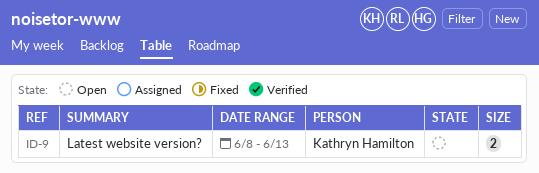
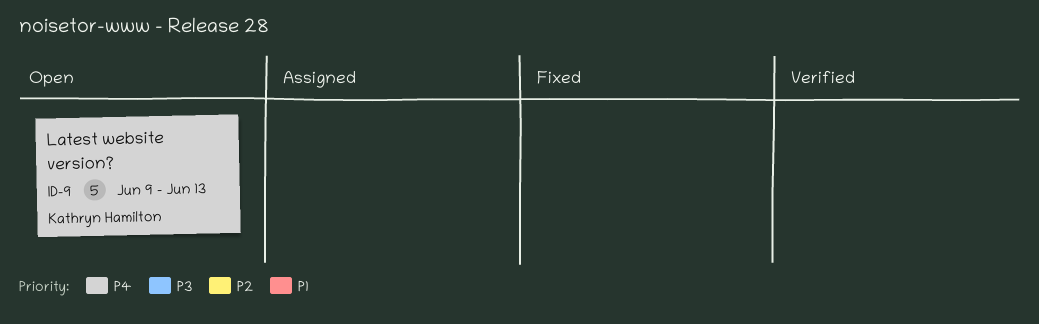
ID-9, estimate: 2 -> 5
ID-9, start: Jun 8 -> Jun 9

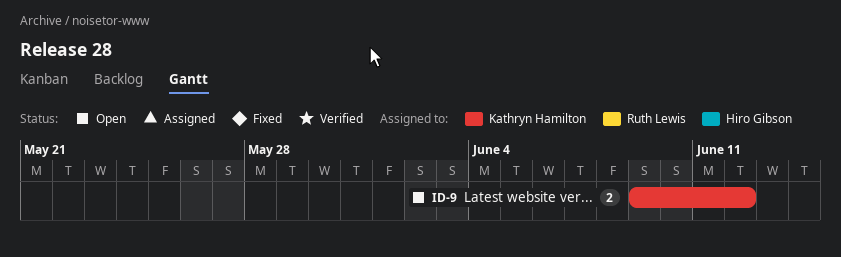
ID-9, estimate: 5 -> 2
ID-9, due: Jun 13 -> Jun 12

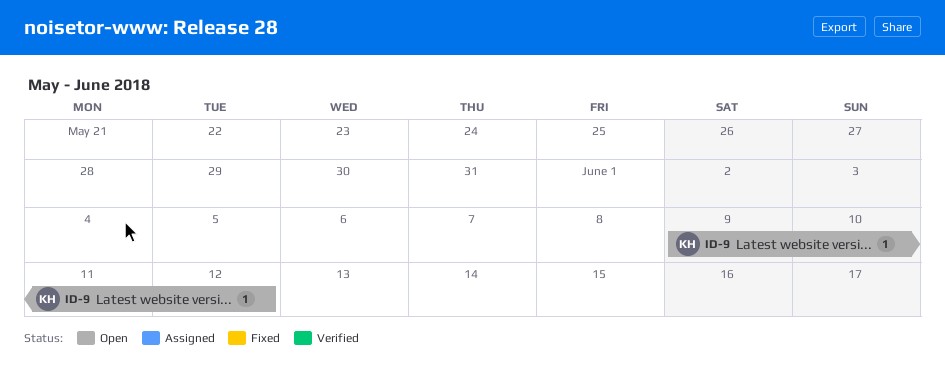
ID-9, estimate: 2 -> 1

